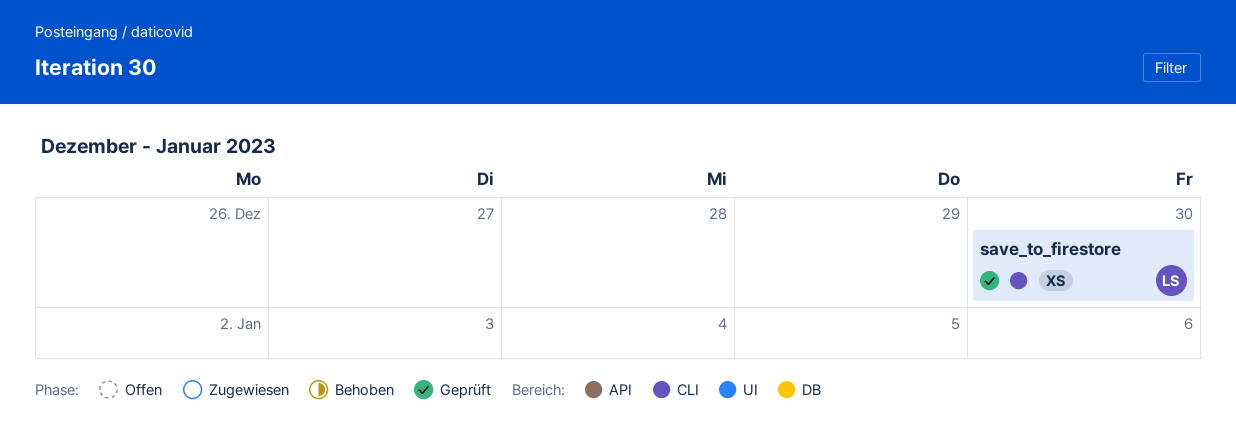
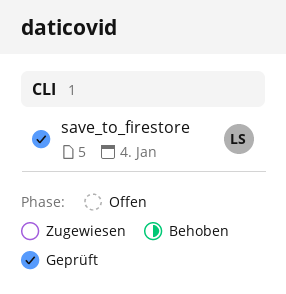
save_to_firestore, due: Dec 30 -> Jan 4

